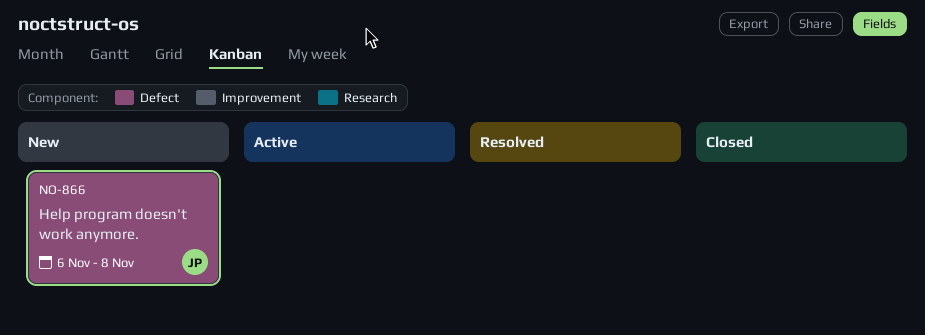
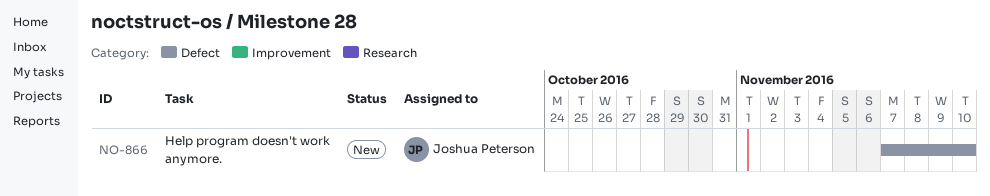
NO-866, start: Nov 6 -> Nov 7
NO-866, due: Nov 8 -> Nov 10

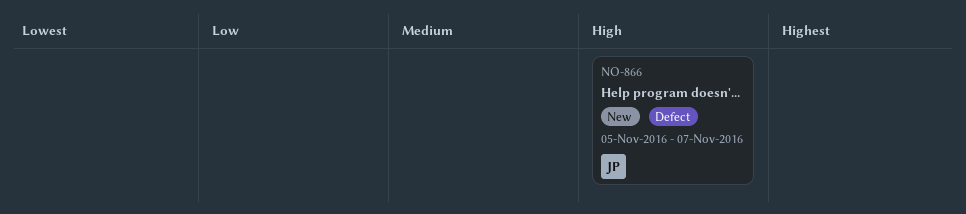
NO-866, start: Nov 7 -> Nov 5
NO-866, due: Nov 10 -> Nov 7

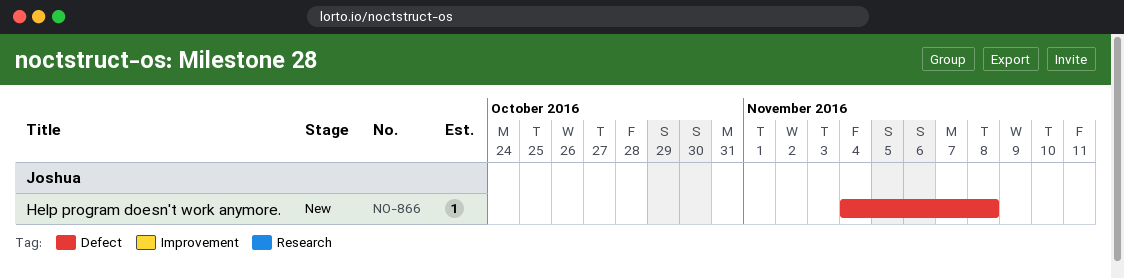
NO-866, start: Nov 5 -> Nov 4
NO-866, due: Nov 7 -> Nov 8

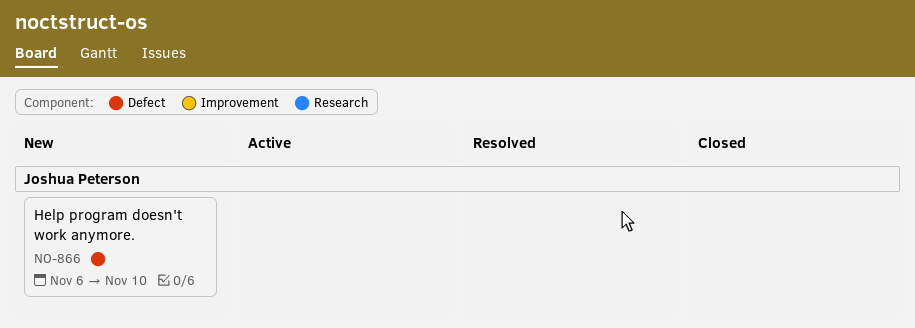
NO-866, start: Nov 4 -> Nov 6
NO-866, due: Nov 8 -> Nov 10

